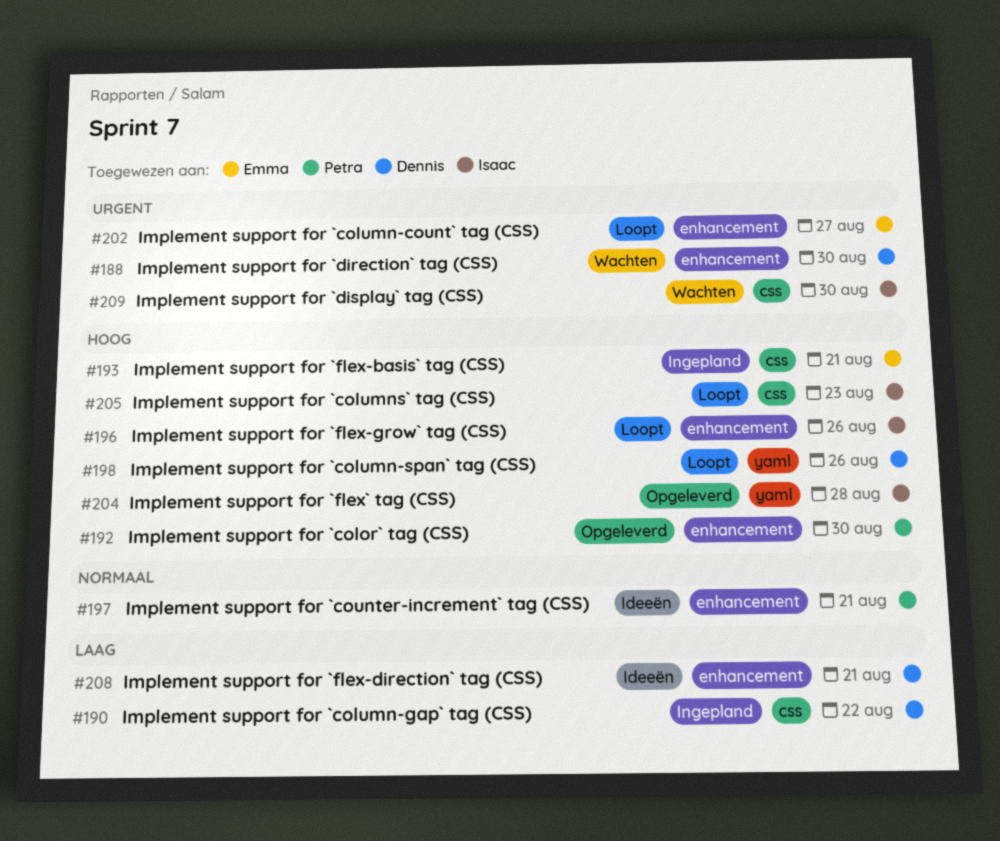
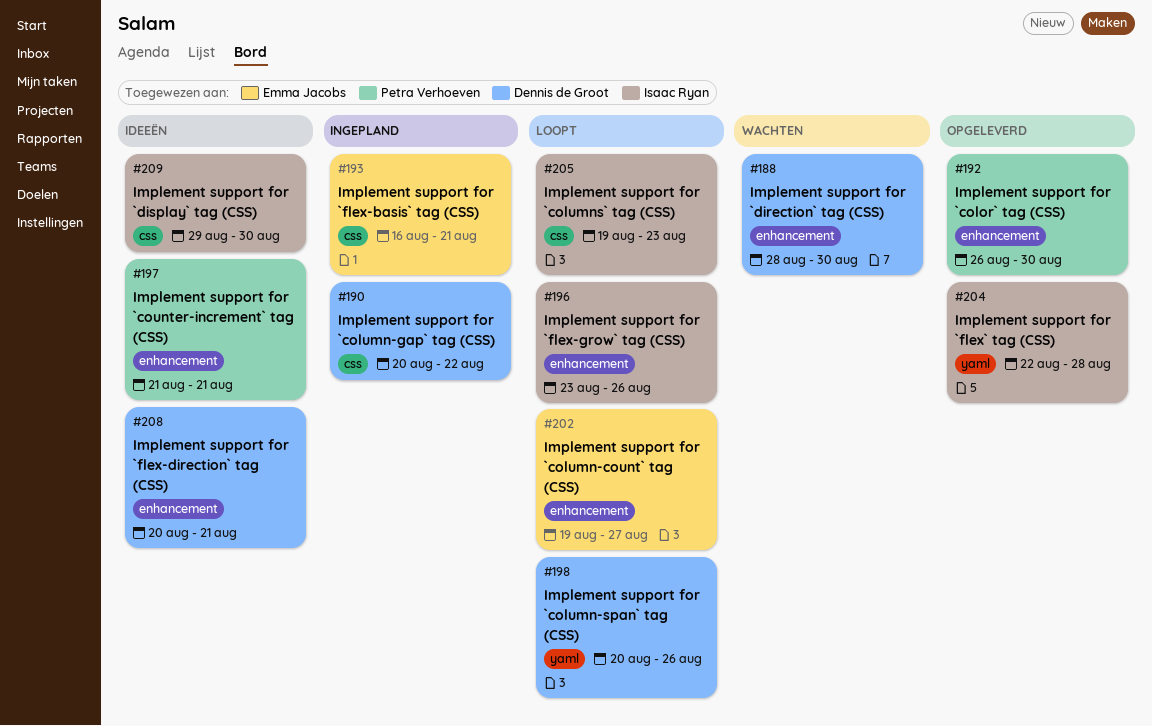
#209, status: Wachten -> Ideeën

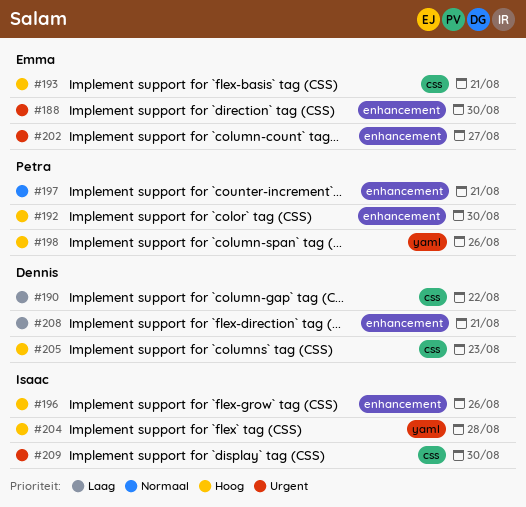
#188, owner: Dennis de Groot -> Emma Jacobs
#198, owner: Dennis de Groot -> Petra Verhoeven
#205, owner: Isaac Ryan -> Dennis de Groot

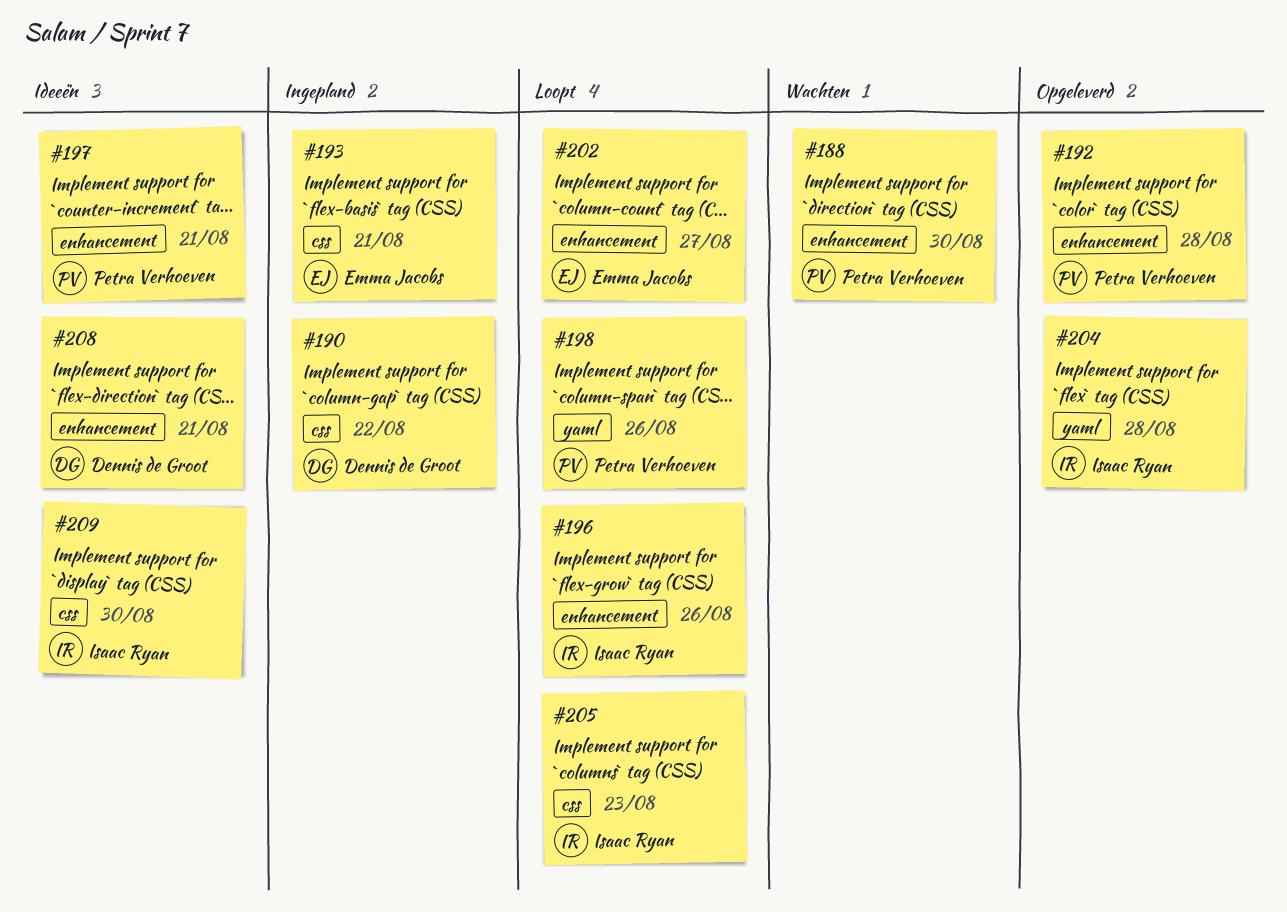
#188, owner: Emma Jacobs -> Petra Verhoeven
#192, due: Aug 30 -> Aug 28
#205, owner: Dennis de Groot -> Isaac Ryan

